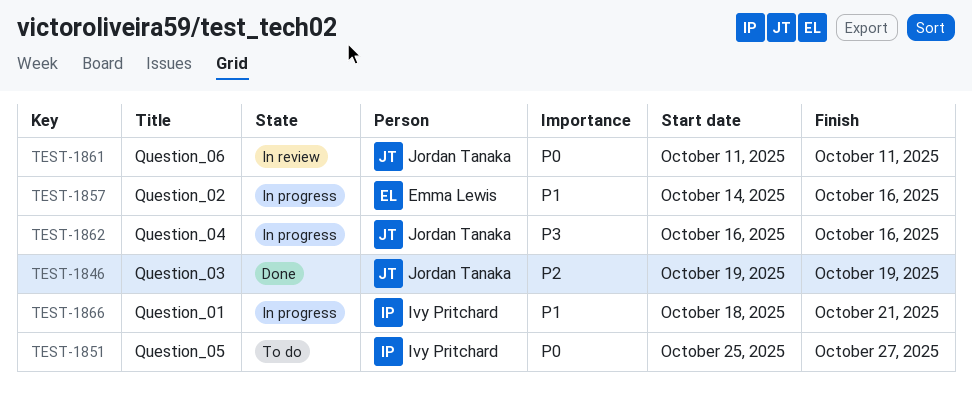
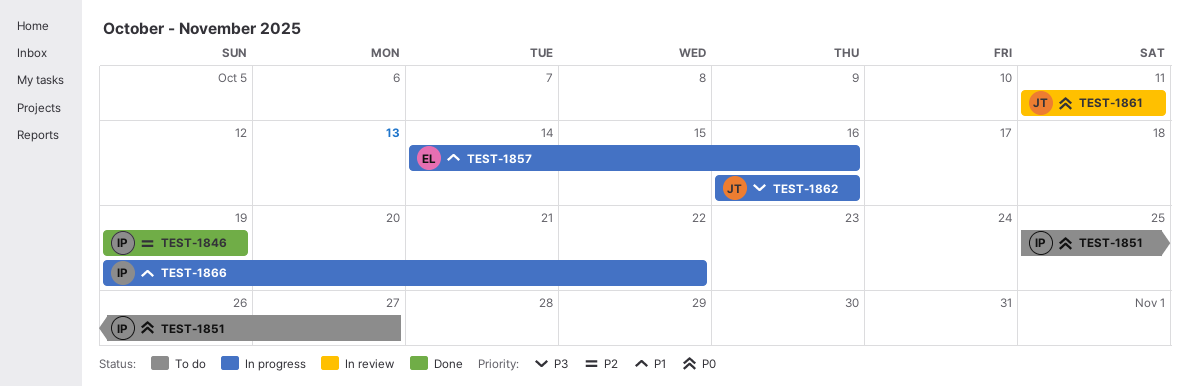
TEST-1846, owner: Jordan Tanaka -> Ivy Pritchard
TEST-1866, start: Oct 18 -> Oct 19
TEST-1866, due: Oct 21 -> Oct 22

